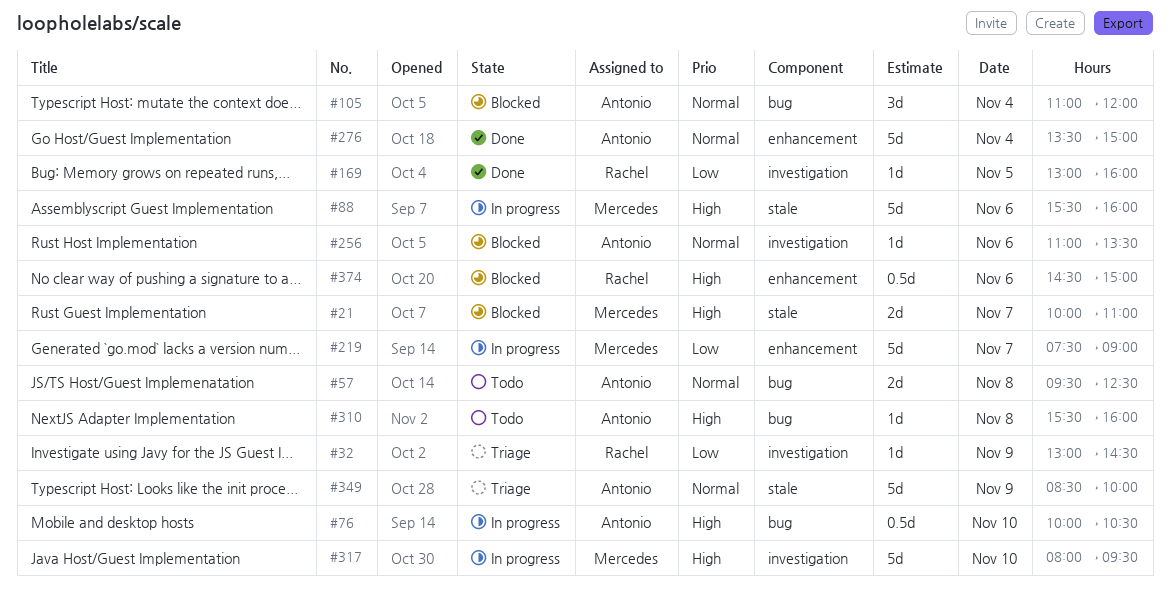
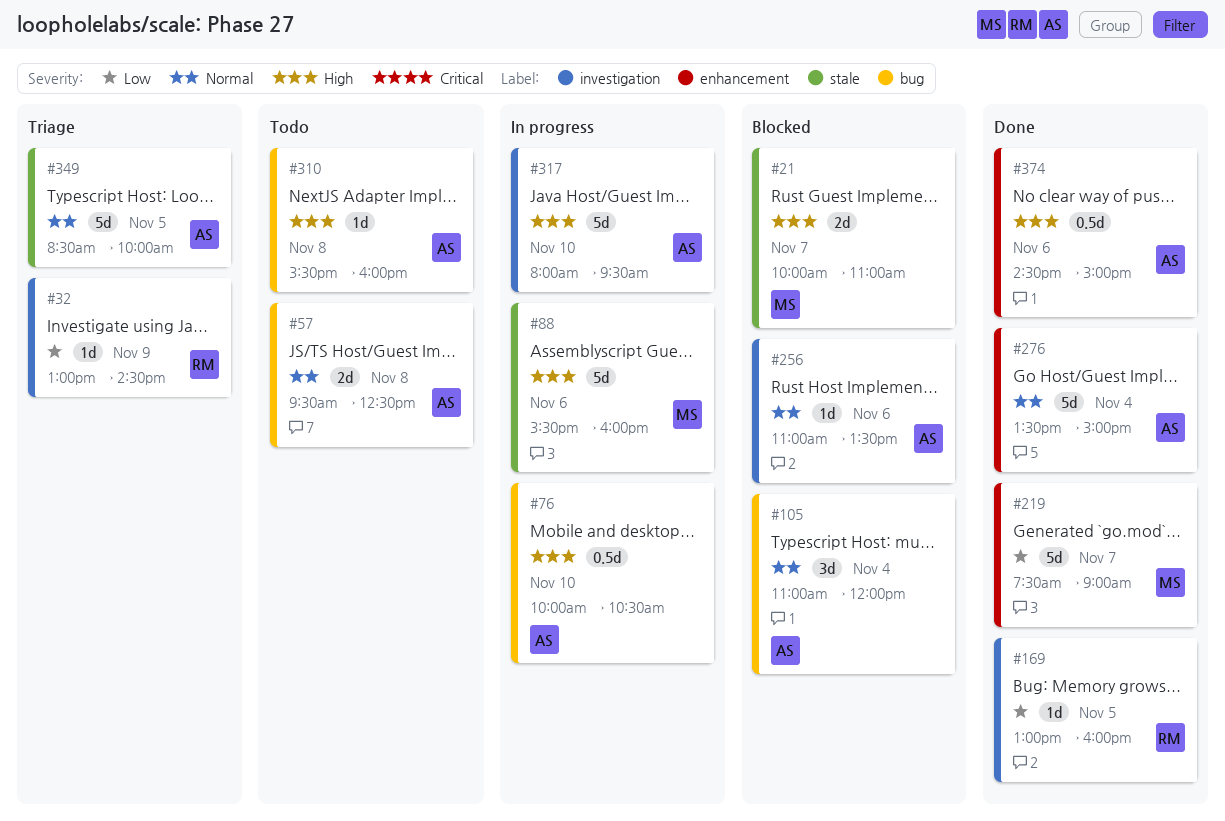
#219, status: In progress -> Done
#317, owner: Mercedes -> Antonio
#349, day: Nov 9 -> Nov 5
#374, status: Blocked -> Done
#374, owner: Rachel -> Antonio

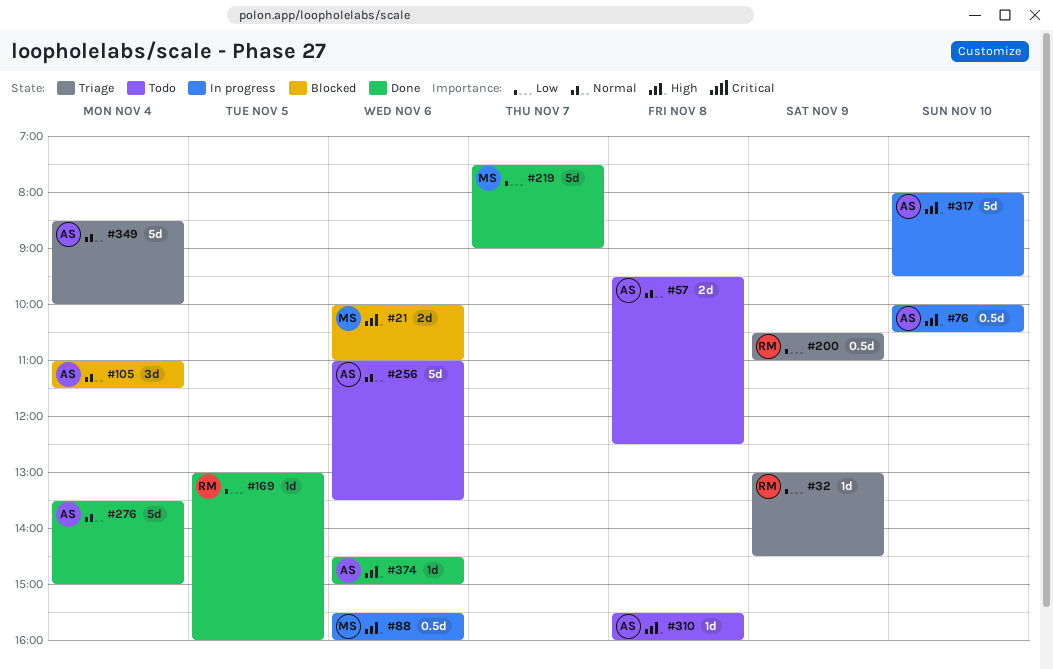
#21, day: Nov 7 -> Nov 6
#88, estimate: 5d -> 0.5d
#105, ends: 12:00 -> 11:30
#200: none -> present
#256, status: Blocked -> Todo
#256, estimate: 1d -> 5d
#349, day: Nov 5 -> Nov 4
#374, estimate: 0.5d -> 1d

